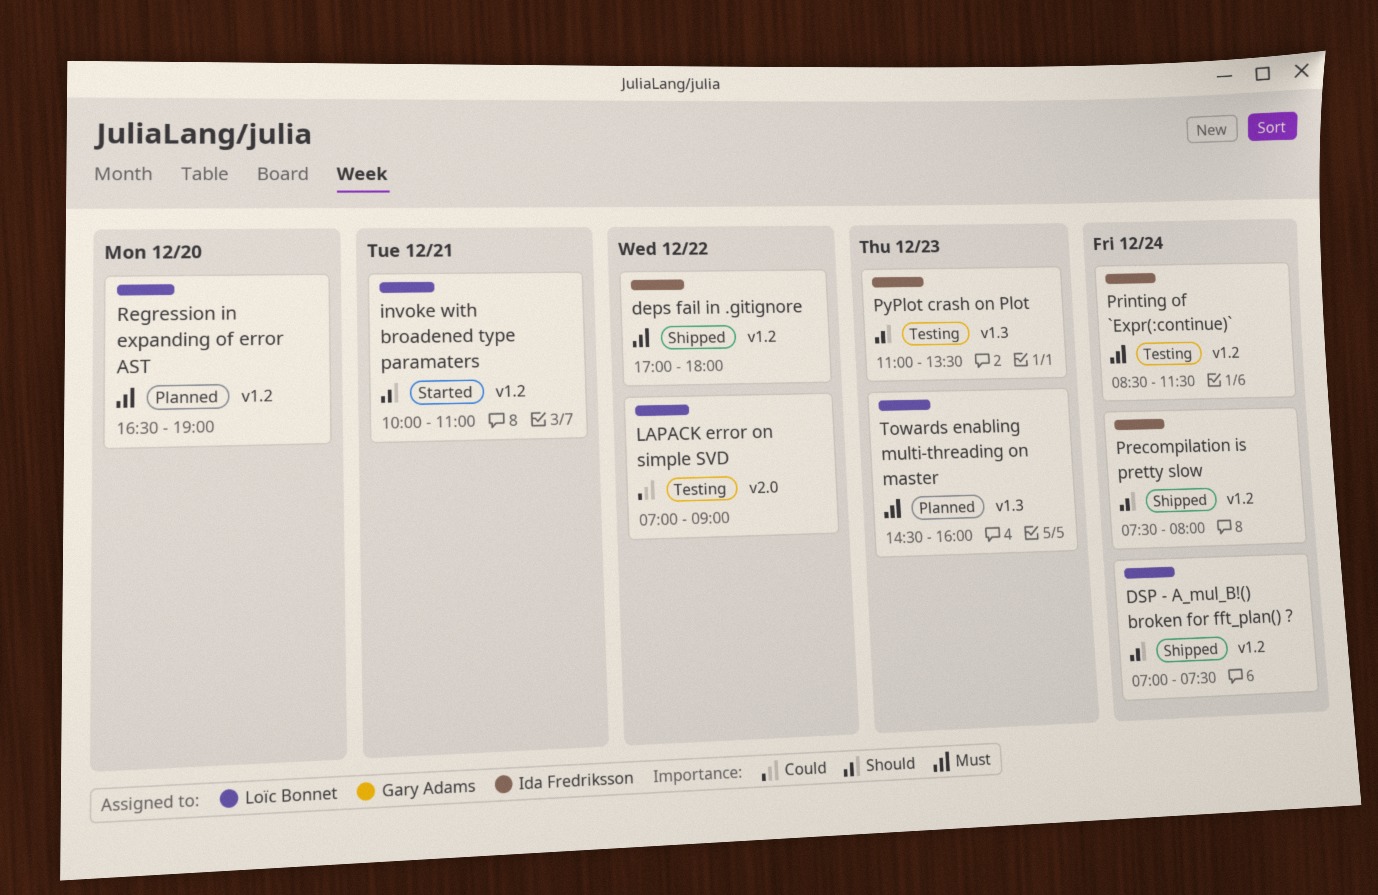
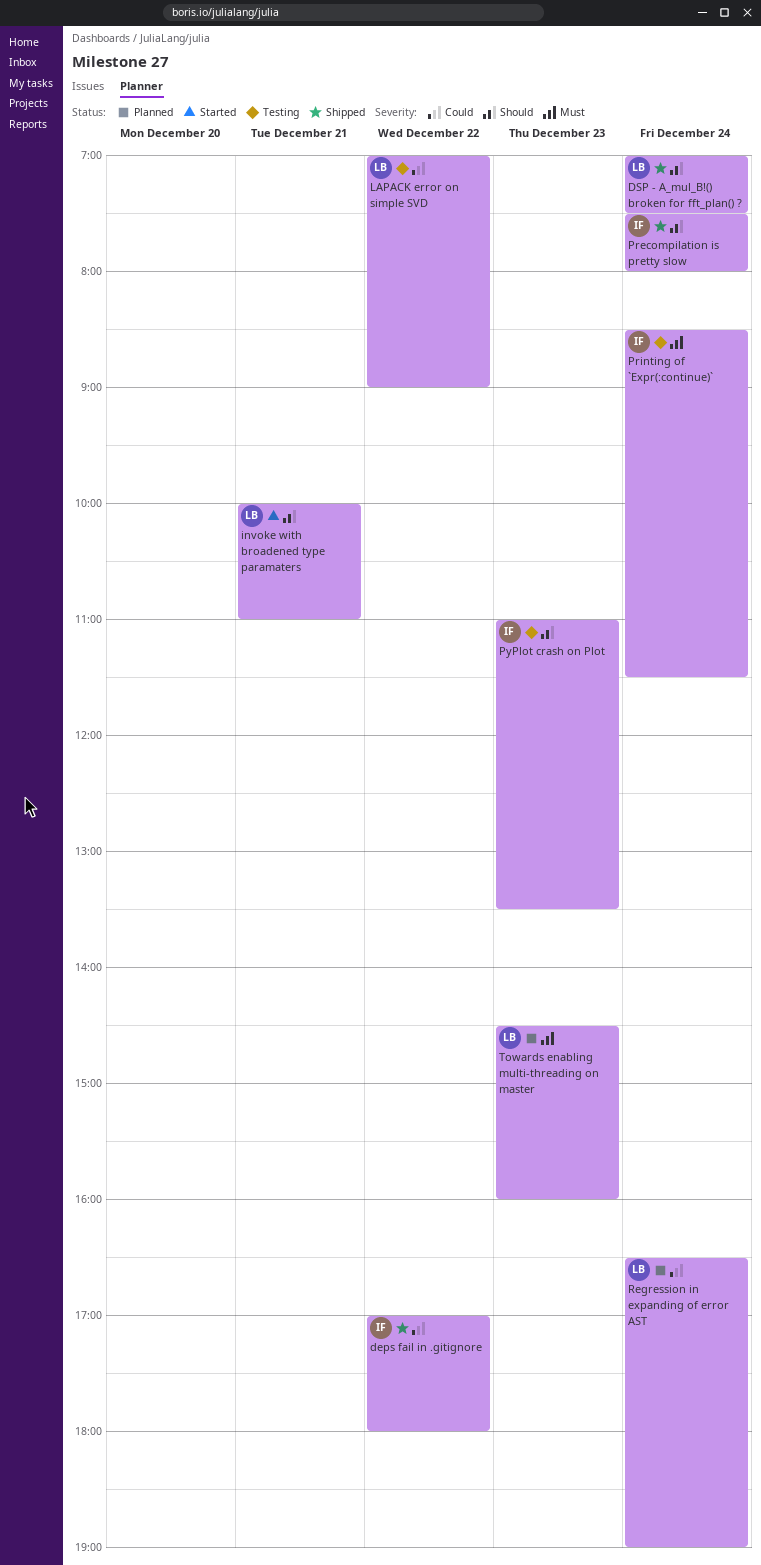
deps fail in .gitignore, priority: Must -> Could
Regression in expanding of error AST, priority: Must -> Could
Regression in expanding of error AST, day: Dec 20 -> Dec 24

